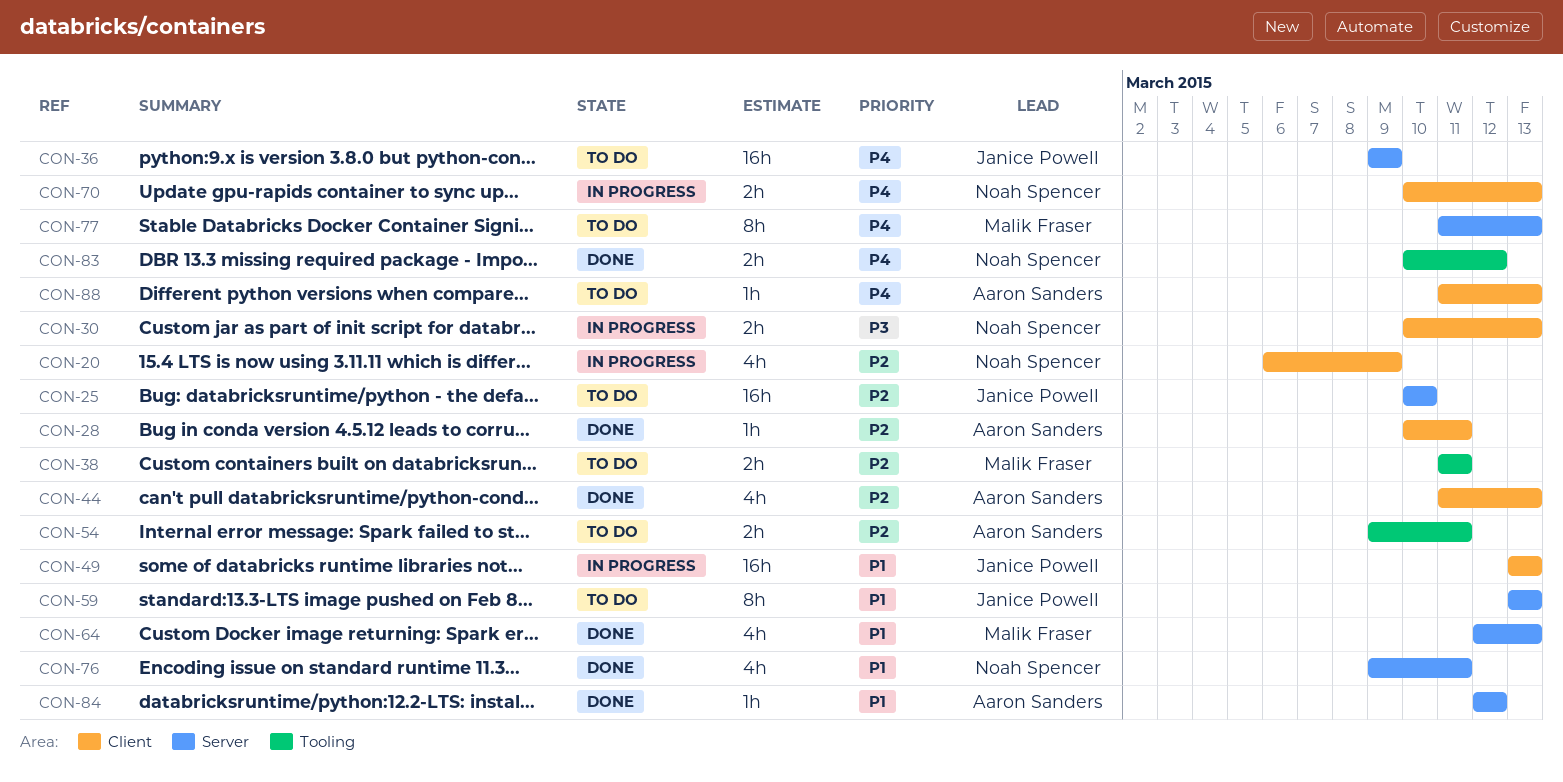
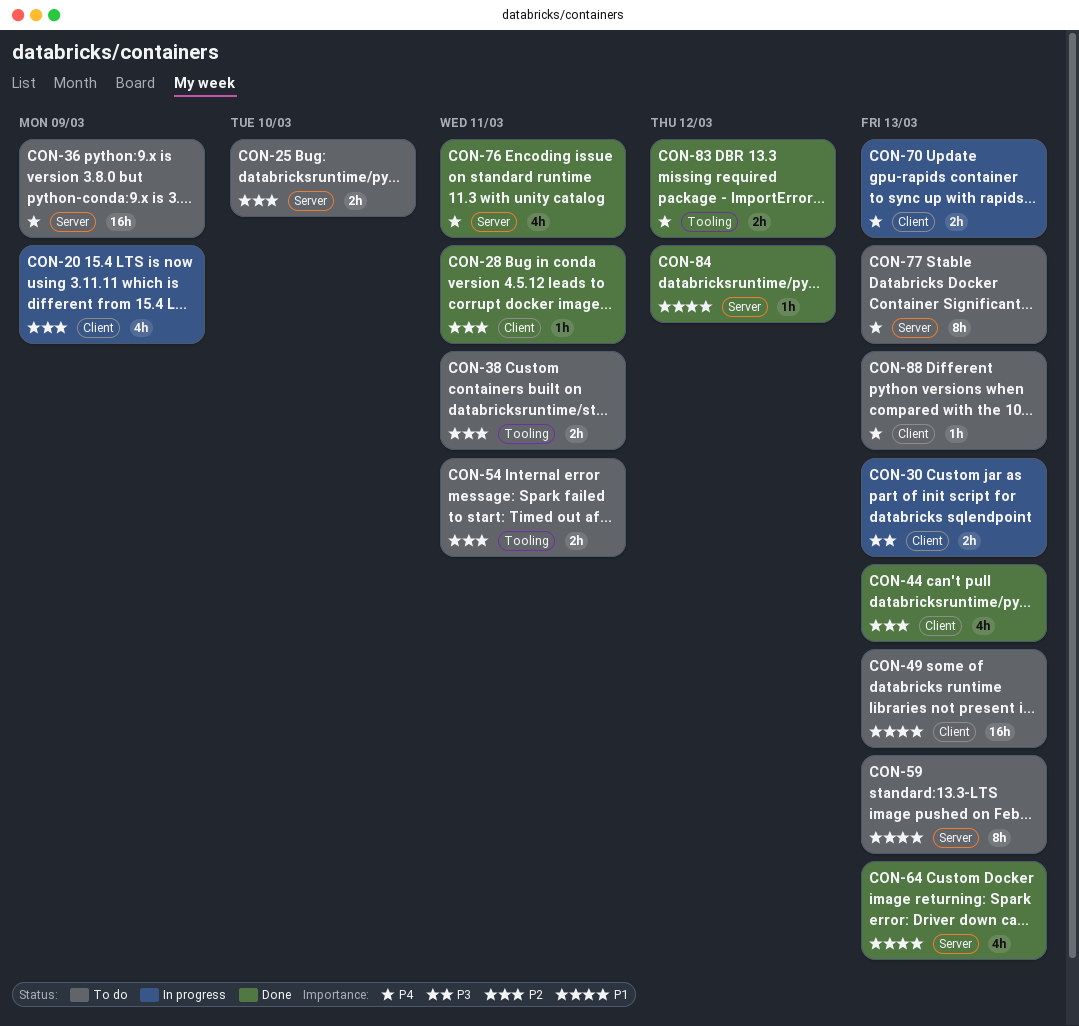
CON-25, estimate: 16h -> 2h
CON-49, status: In progress -> To do
CON-76, priority: P1 -> P4

